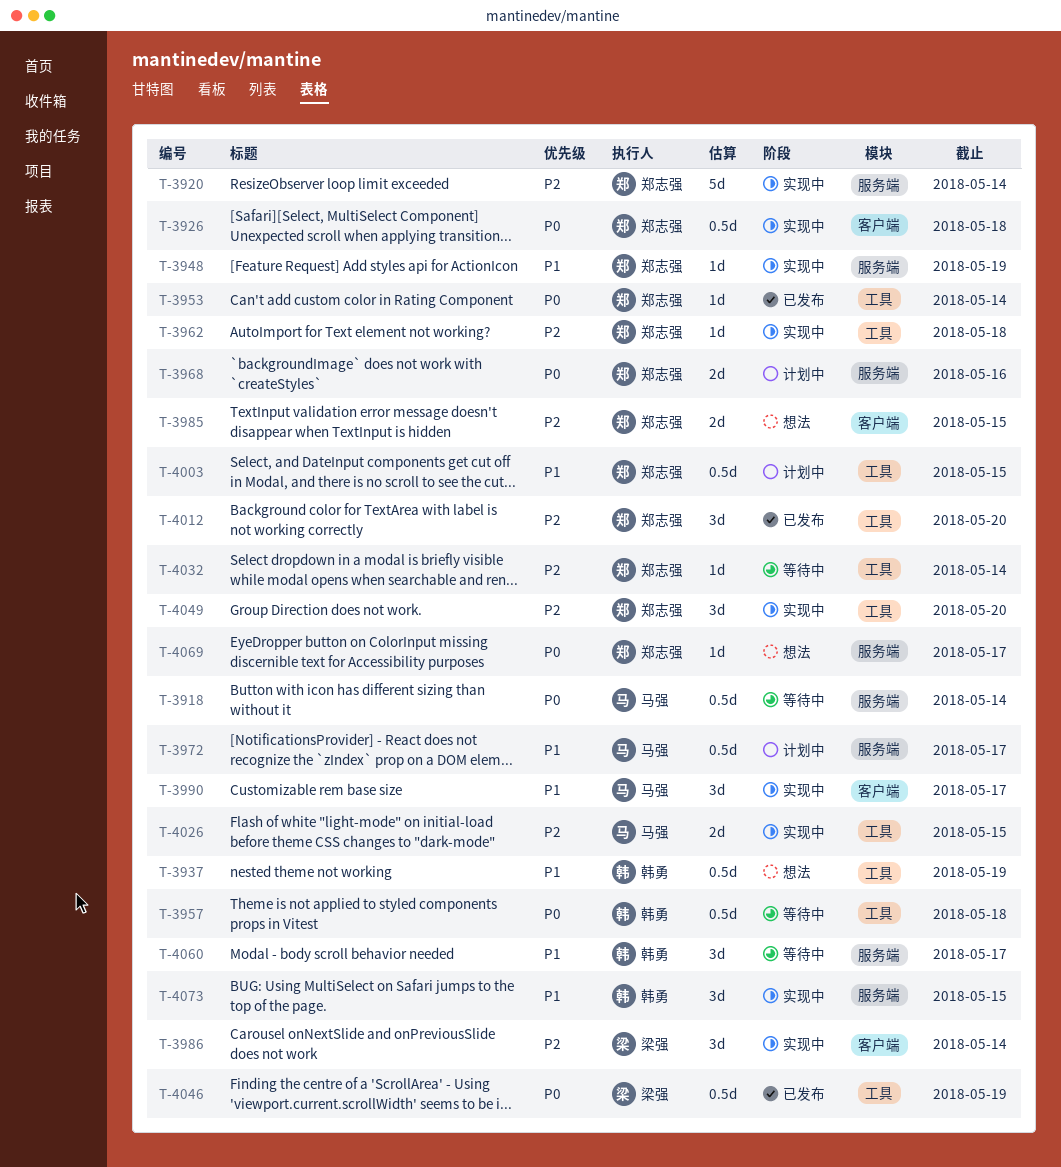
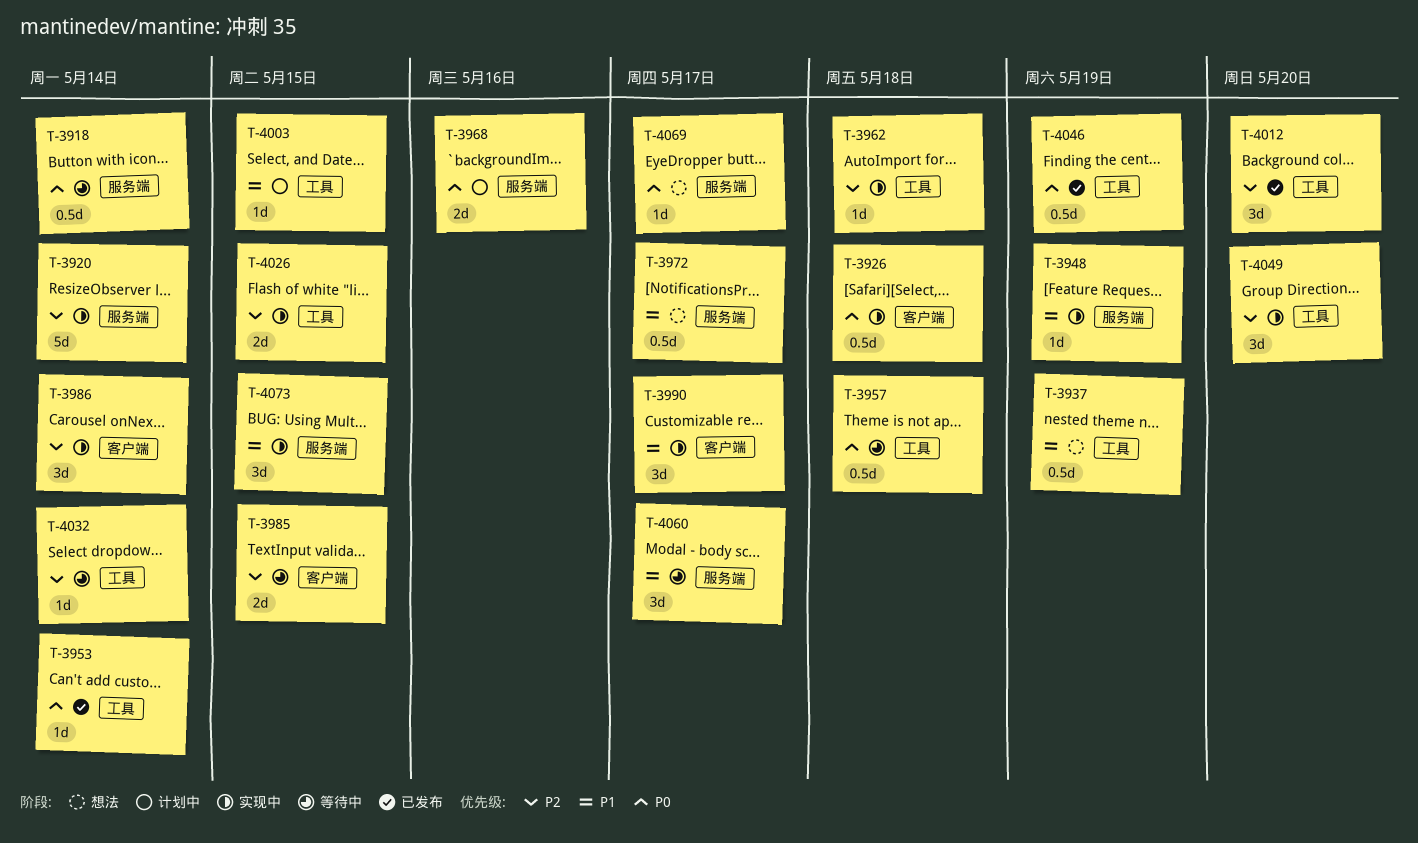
T-3972, status: 计划中 -> 想法
T-3985, status: 想法 -> 等待中
T-4003, estimate: 0.5d -> 1d

